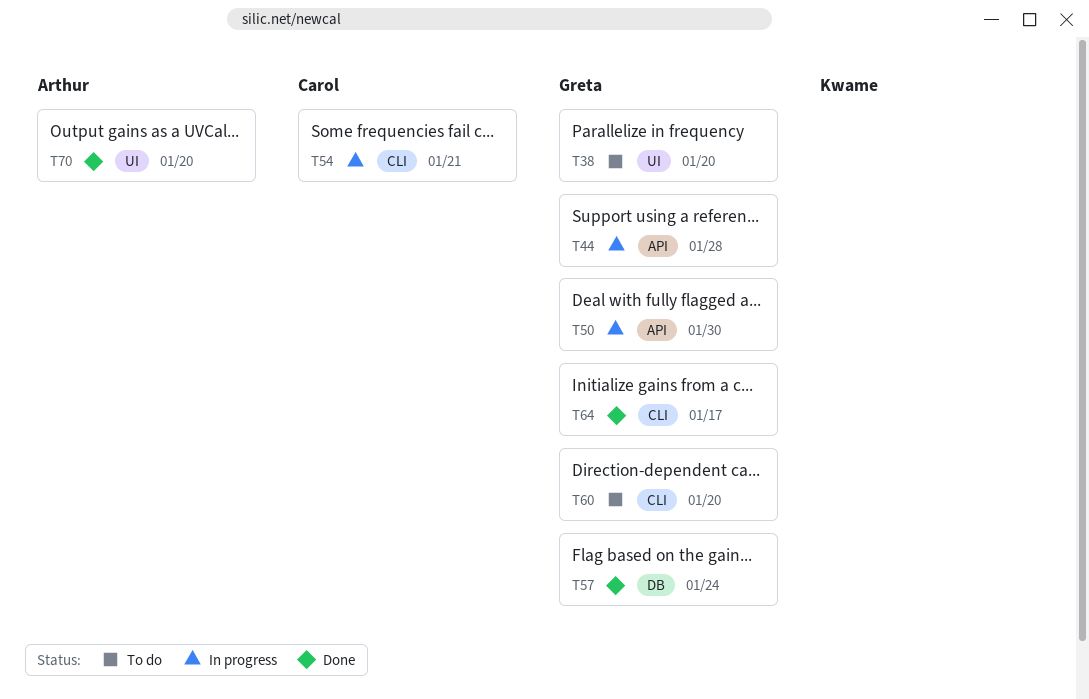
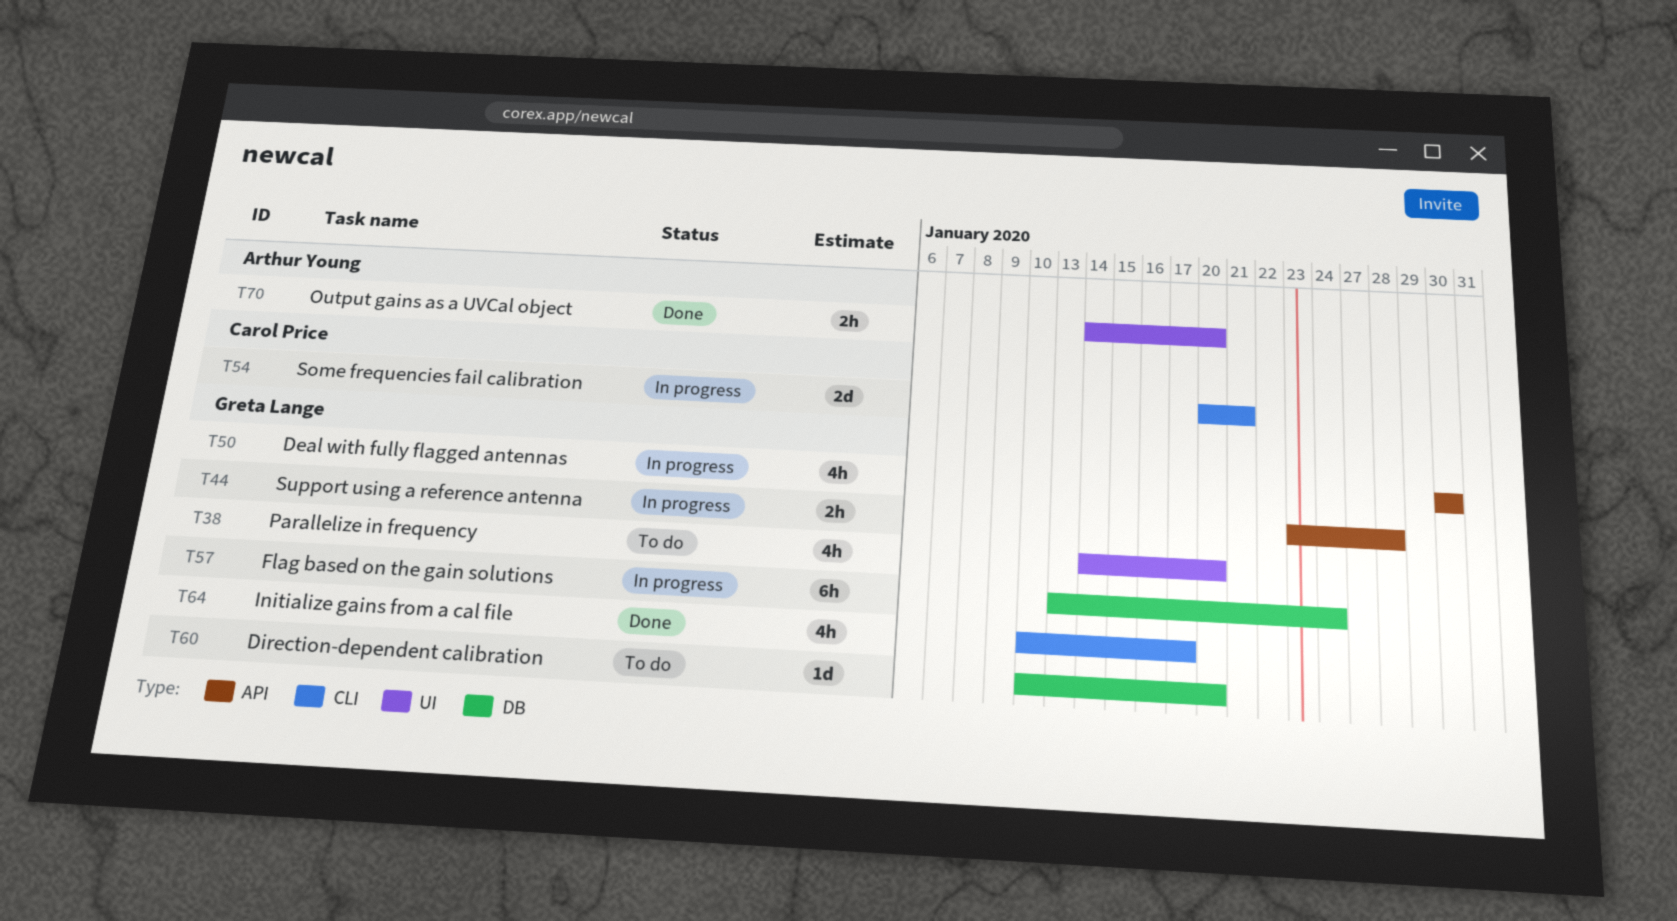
T57, status: Done -> In progress
T60, label: CLI -> DB

